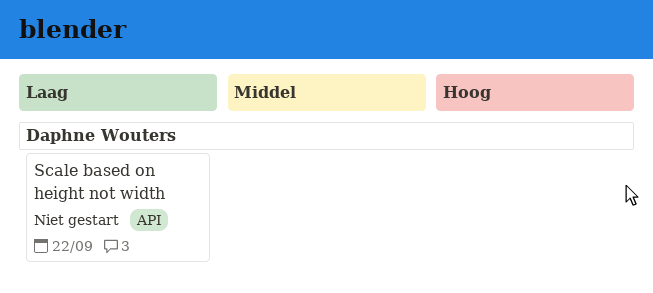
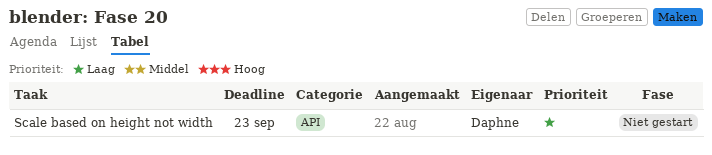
Scale based on height not width, due: Sep 22 -> Sep 23

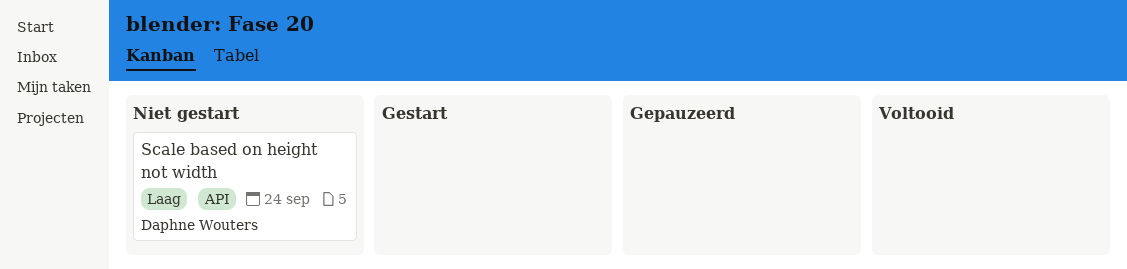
Scale based on height not width, due: Sep 23 -> Sep 24

